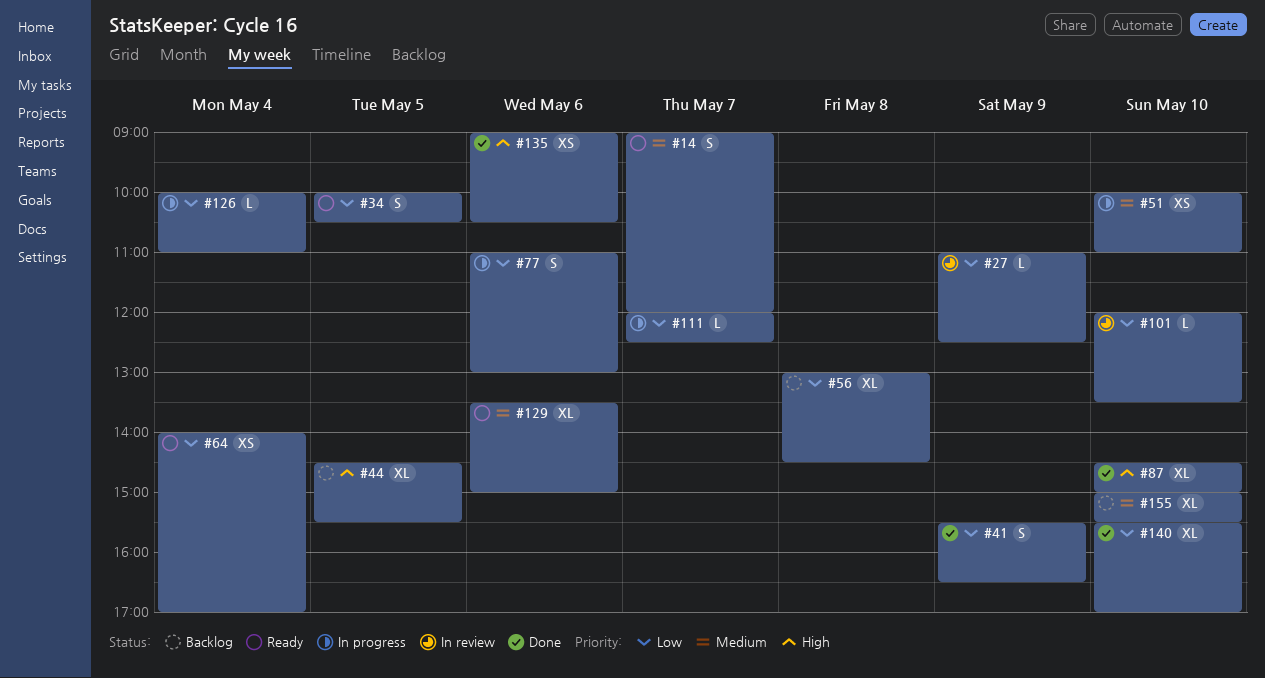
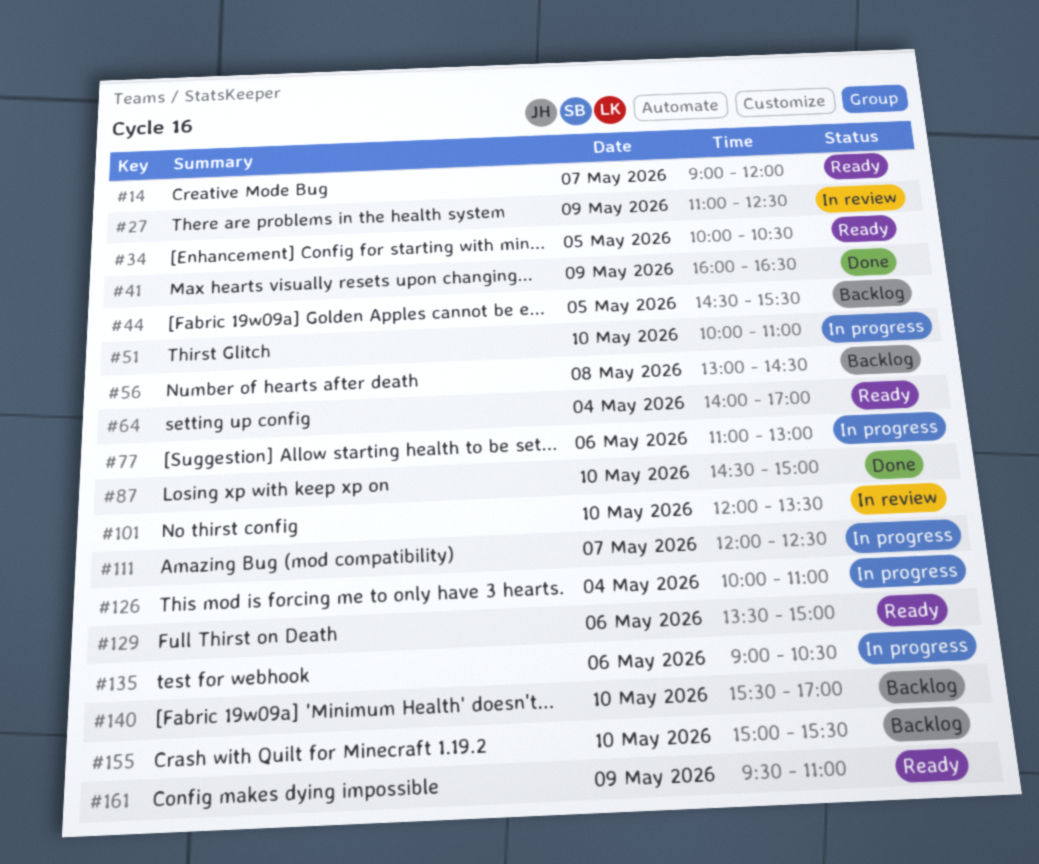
#41, begins: 15:30 -> 16:00
#135, status: Done -> In progress
#140, status: Done -> Backlog
#161: none -> present

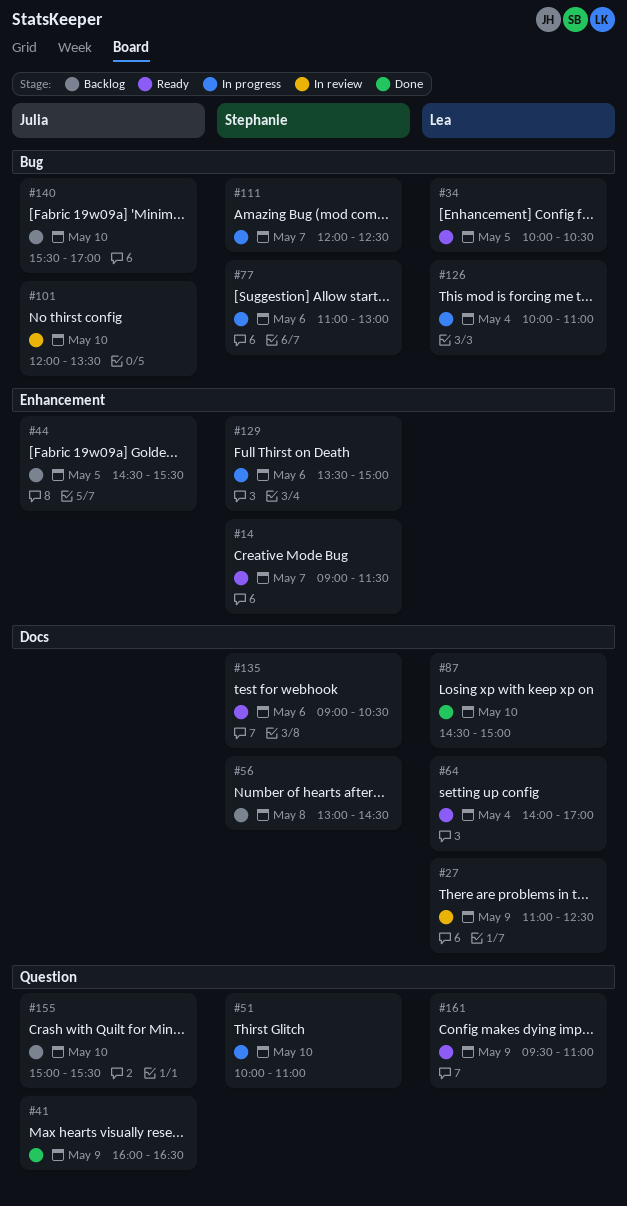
#14, ends: 12:00 -> 11:30
#129, status: Ready -> In progress
#135, status: In progress -> Ready

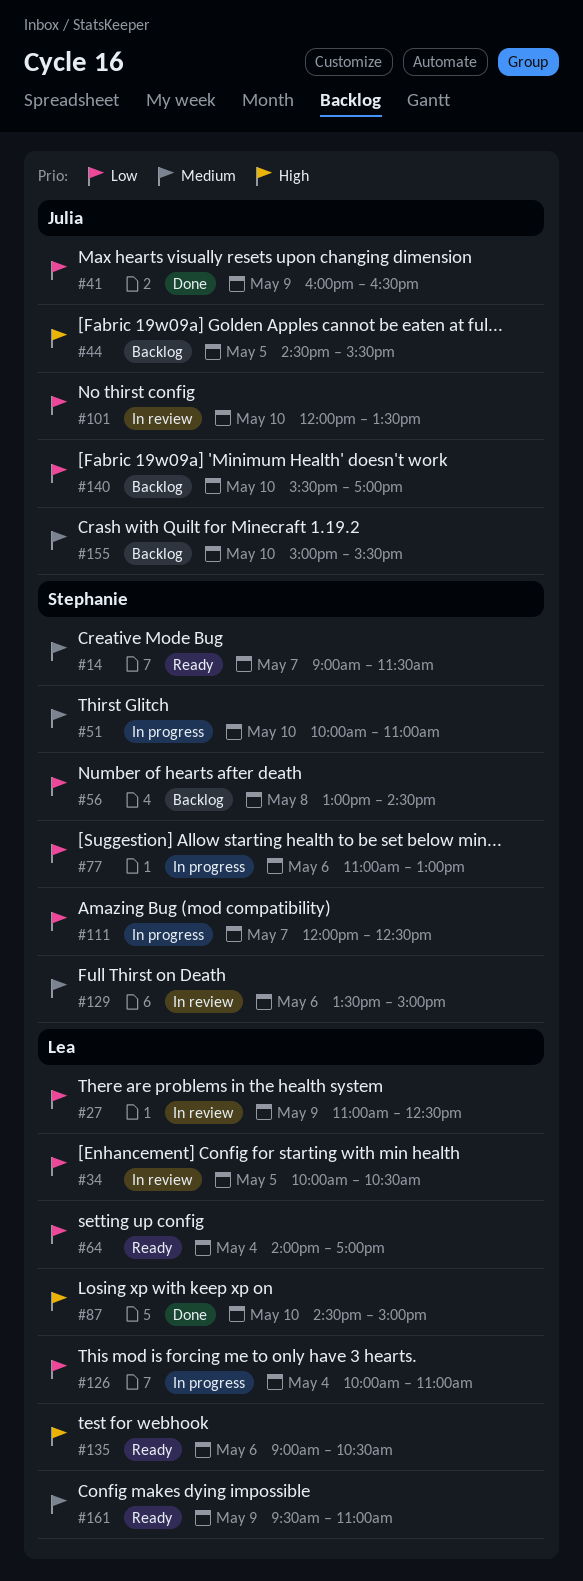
#34, status: Ready -> In review
#129, status: In progress -> In review
#135, owner: Stephanie -> Lea

